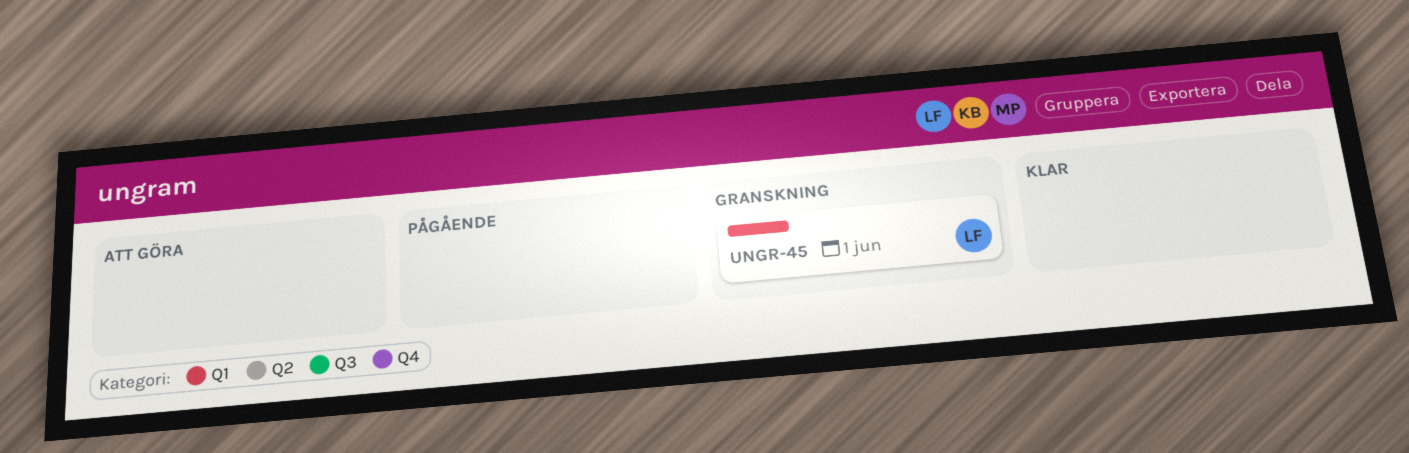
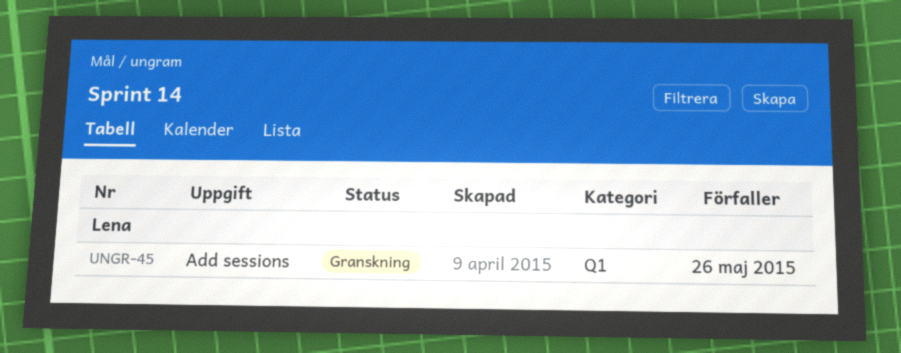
UNGR-45, due: Jun 1 -> May 26

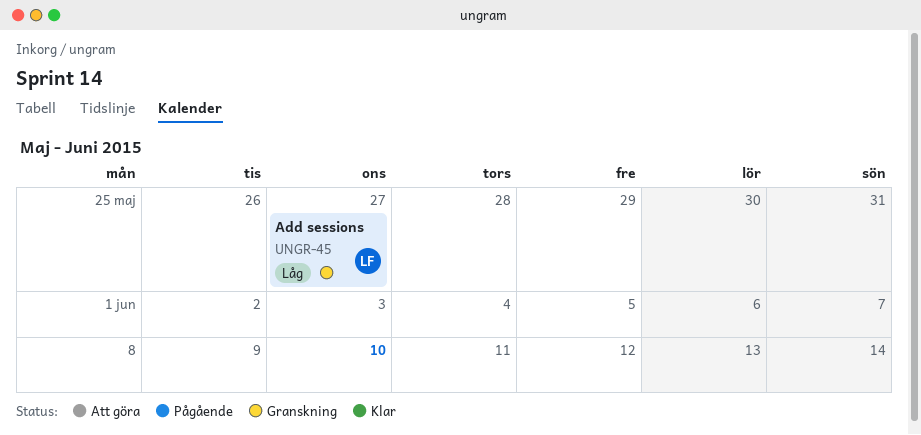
UNGR-45, due: May 26 -> May 27

